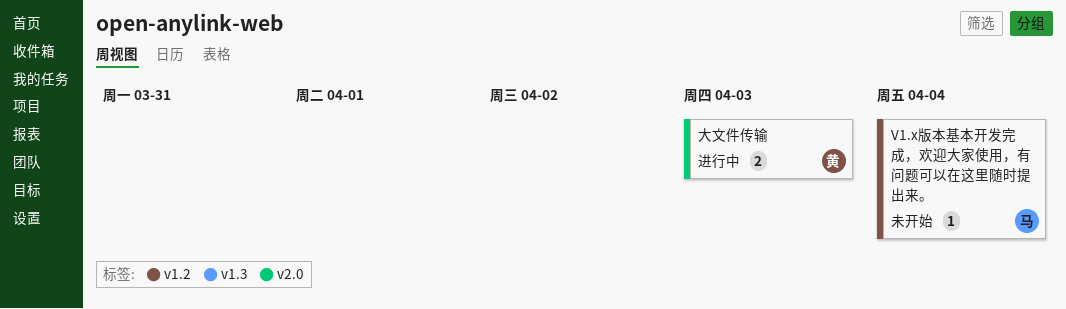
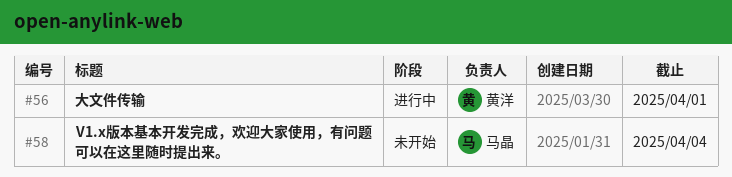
大文件传输, due: Apr 3 -> Apr 1

